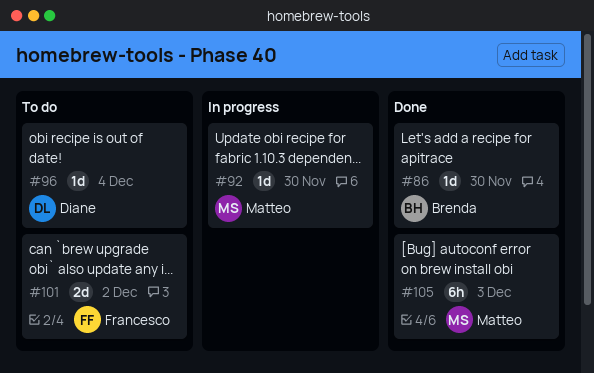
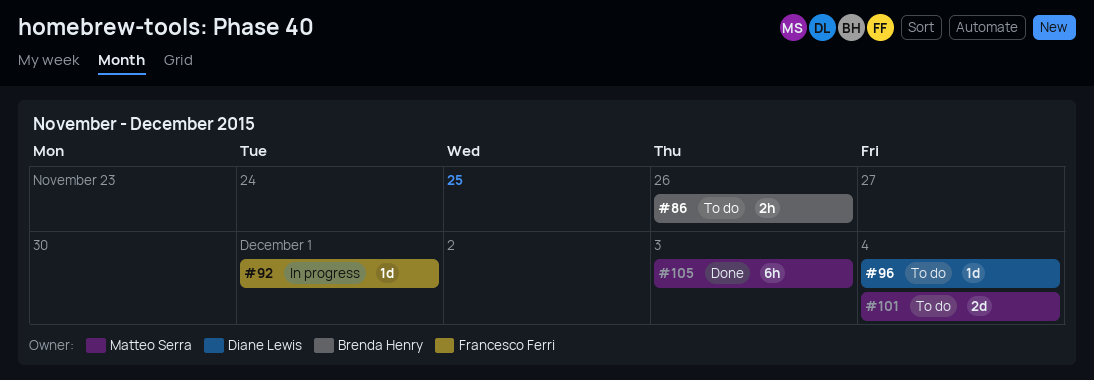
#86, status: Done -> To do
#86, estimate: 1d -> 2h
#86, due: Nov 30 -> Nov 26
#92, owner: Matteo Serra -> Francesco Ferri
#92, due: Nov 30 -> Dec 1
#101, owner: Francesco Ferri -> Matteo Serra
#101, due: Dec 2 -> Dec 4

